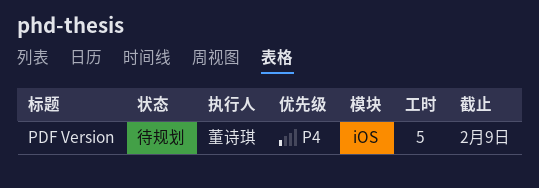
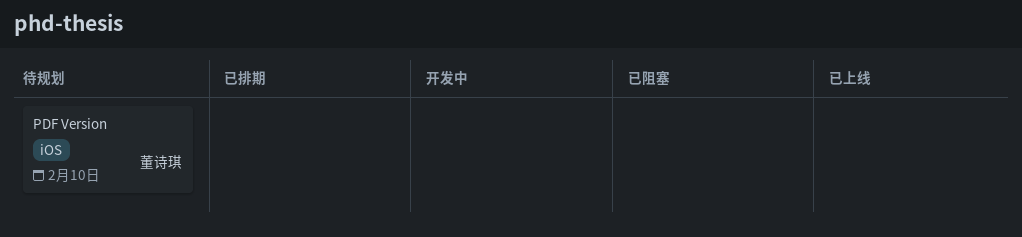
PDF Version, due: Feb 9 -> Feb 10

